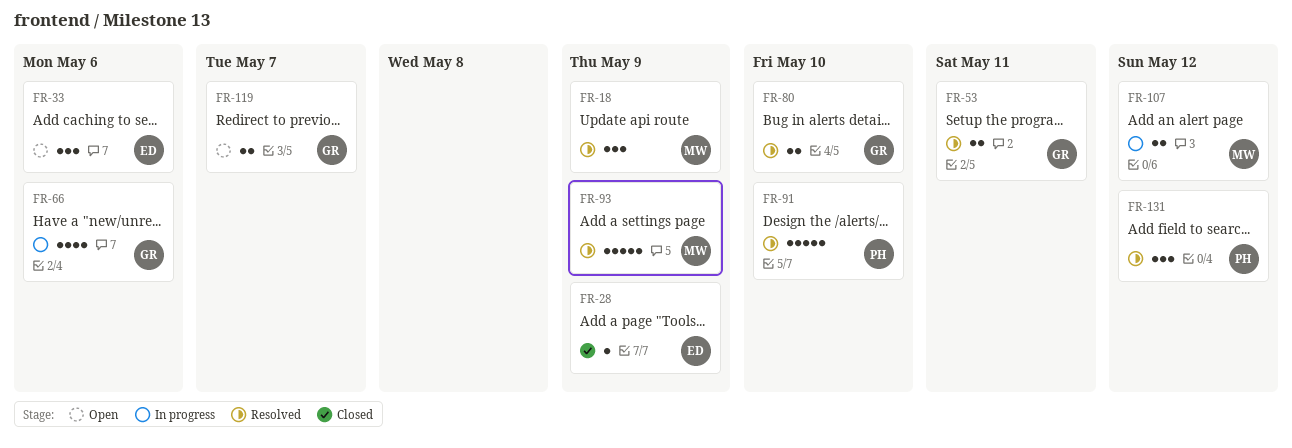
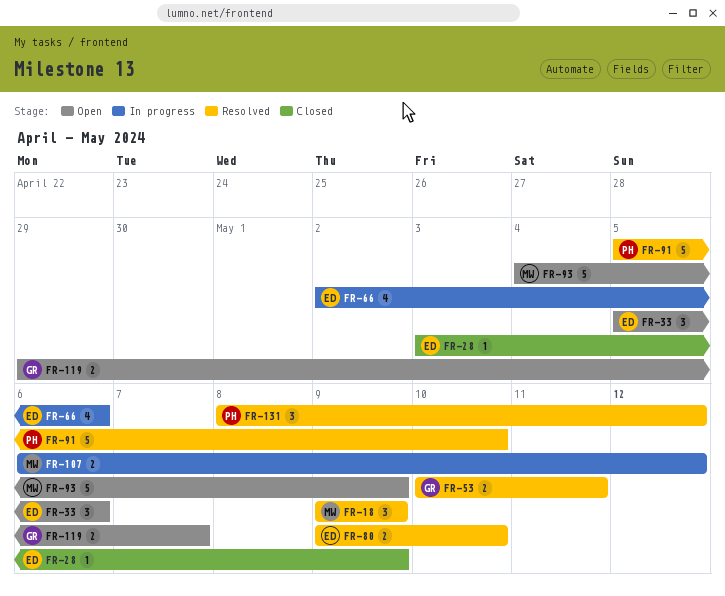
FR-66, owner: GR -> ED
FR-80, owner: GR -> ED
FR-93, status: Resolved -> Open

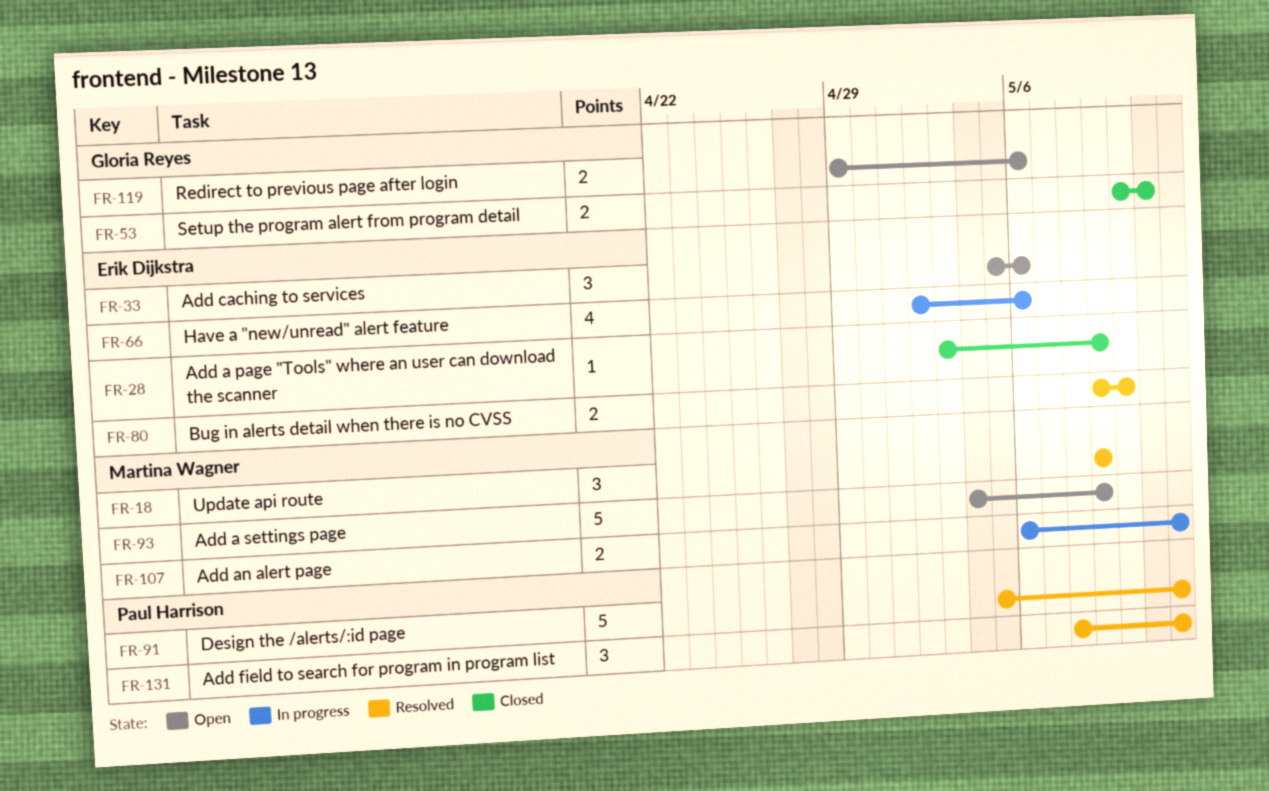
FR-53, status: Resolved -> Closed
FR-91, due: May 10 -> May 12
FR-119, due: May 7 -> May 6

